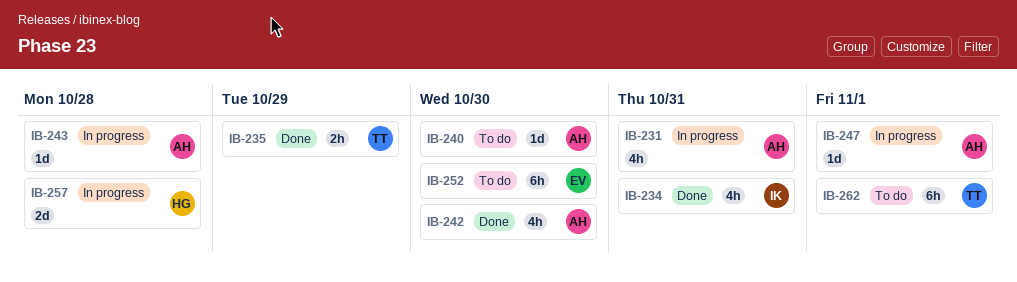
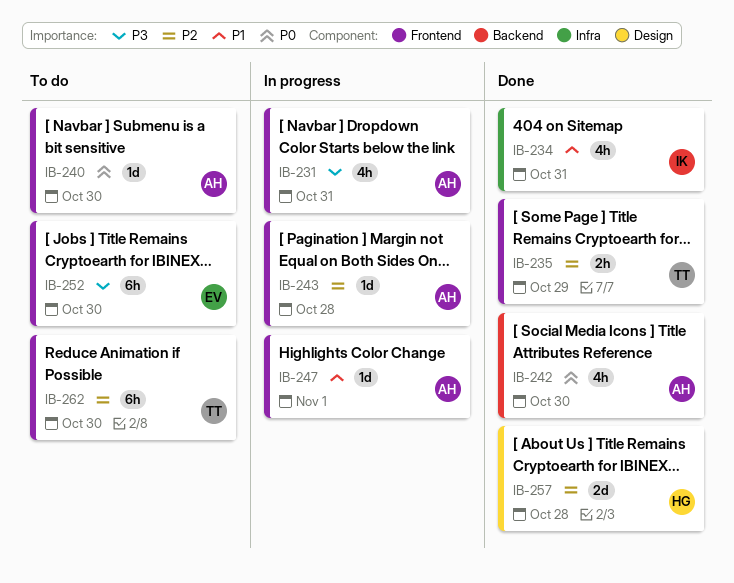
IB-257, status: In progress -> Done
IB-262, due: Nov 1 -> Oct 30

